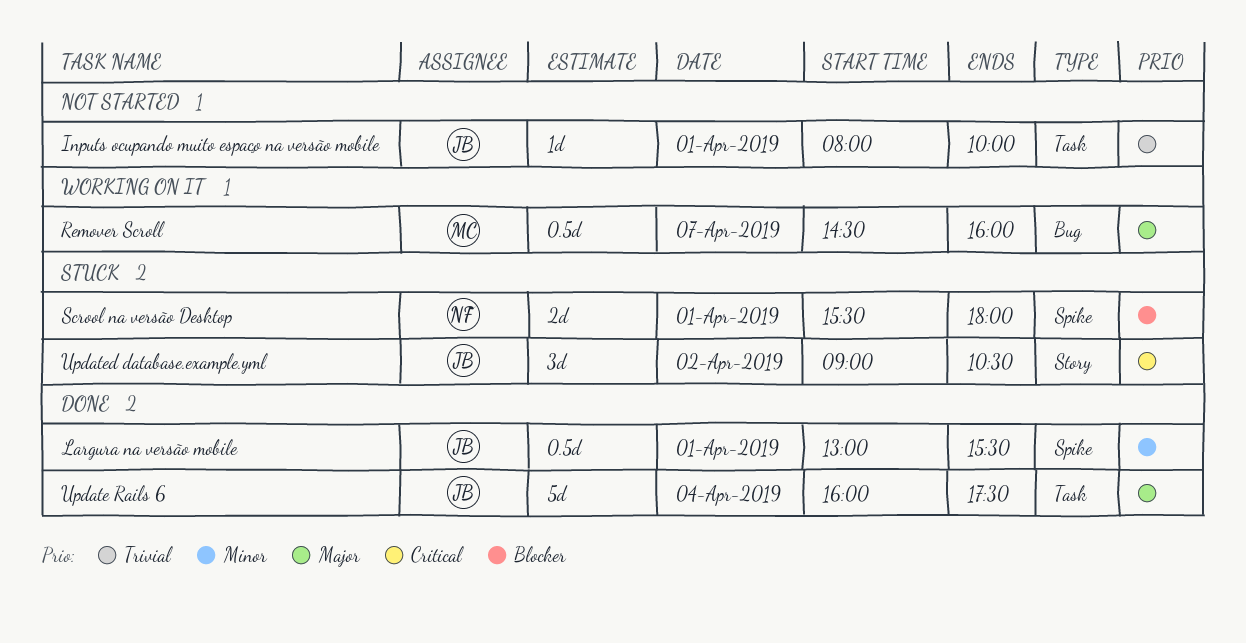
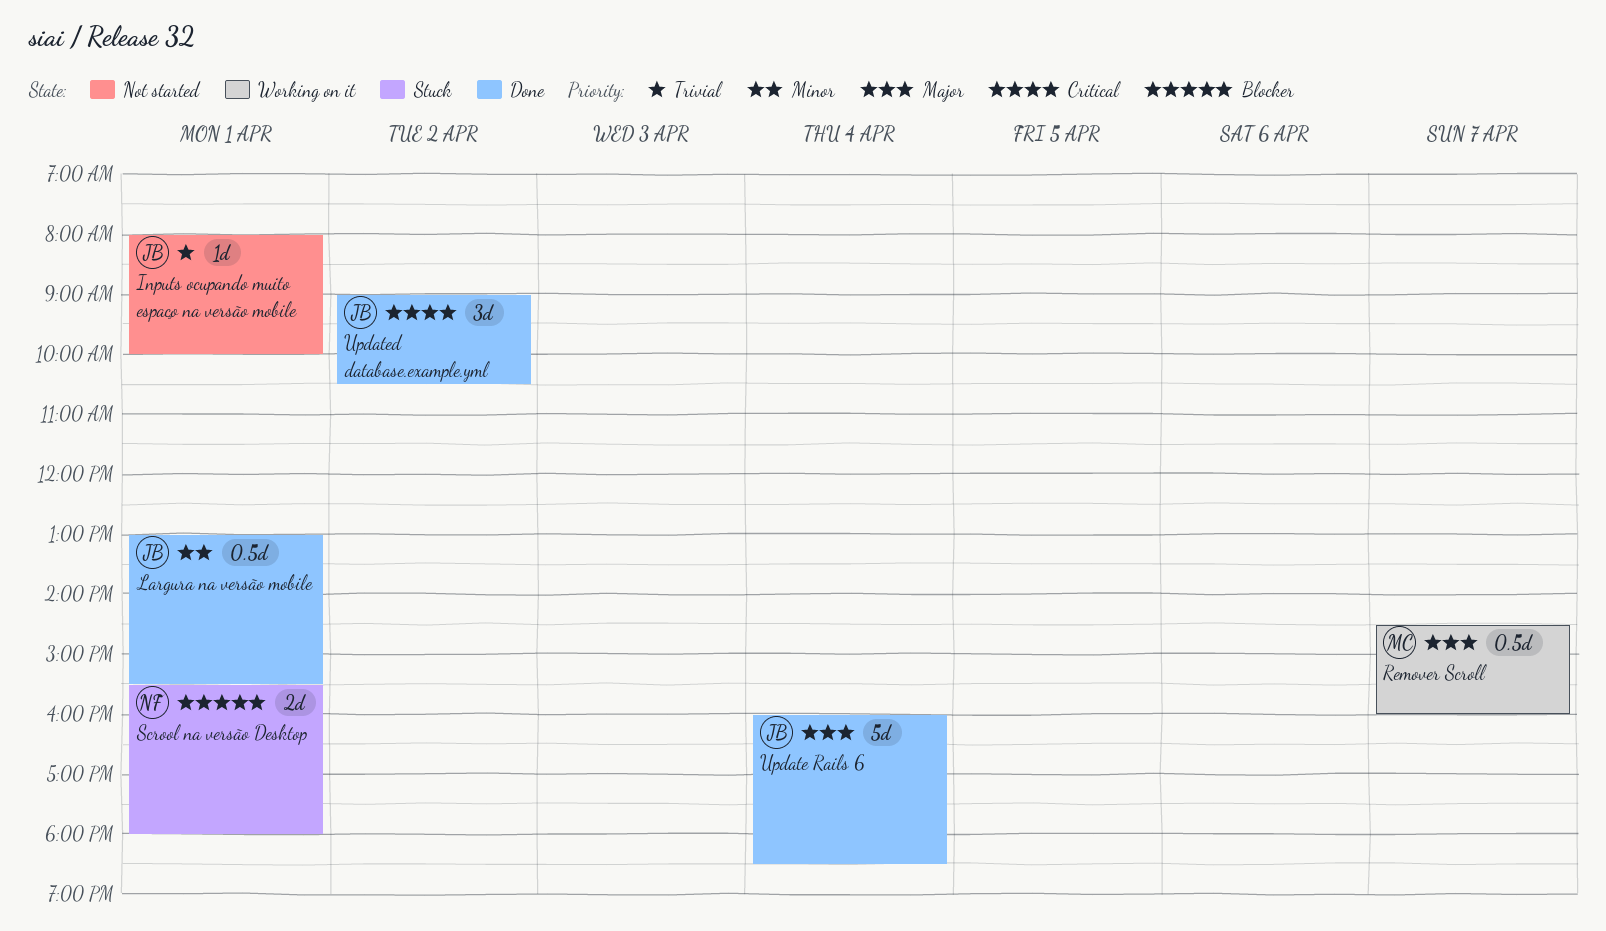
Update Rails 6, ends: 17:30 -> 18:30
Updated database.example.yml, status: Stuck -> Done

